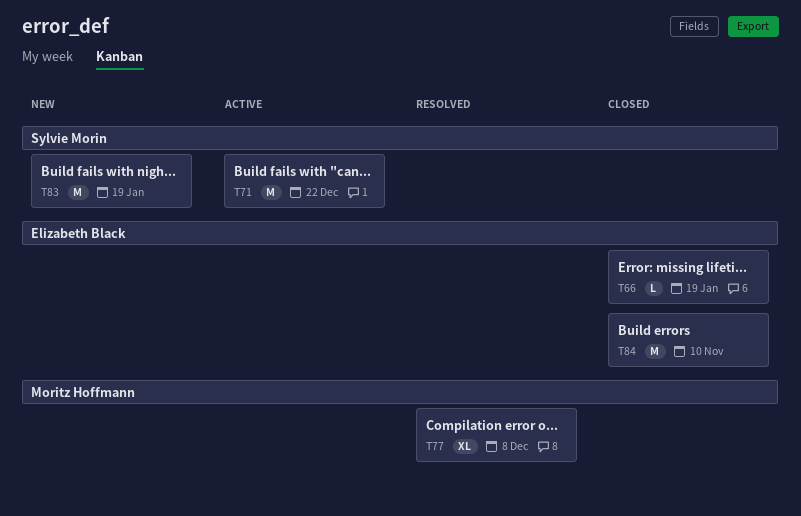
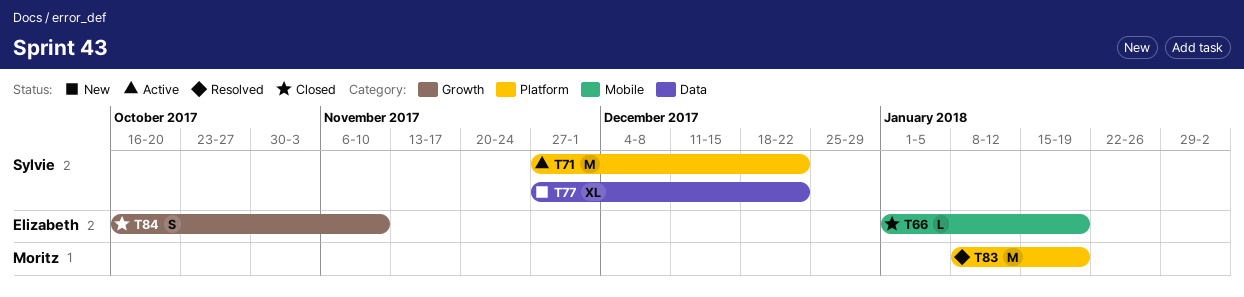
T77, status: Resolved -> New
T77, owner: Moritz Hoffmann -> Sylvie Morin
T77, due: Dec 8 -> Dec 22
T83, status: New -> Resolved
T83, owner: Sylvie Morin -> Moritz Hoffmann
T84, estimate: M -> S

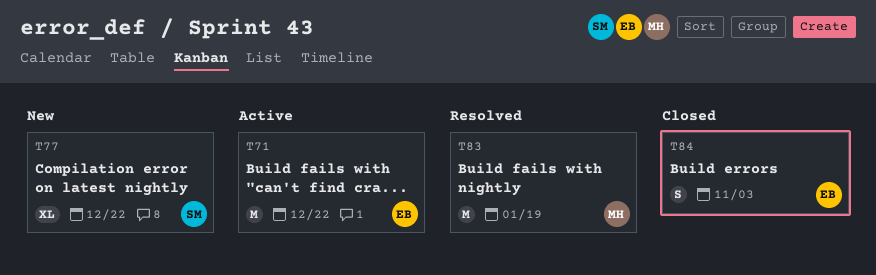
T66: present -> none
T71, owner: Sylvie -> Elizabeth
T84, due: Nov 10 -> Nov 3

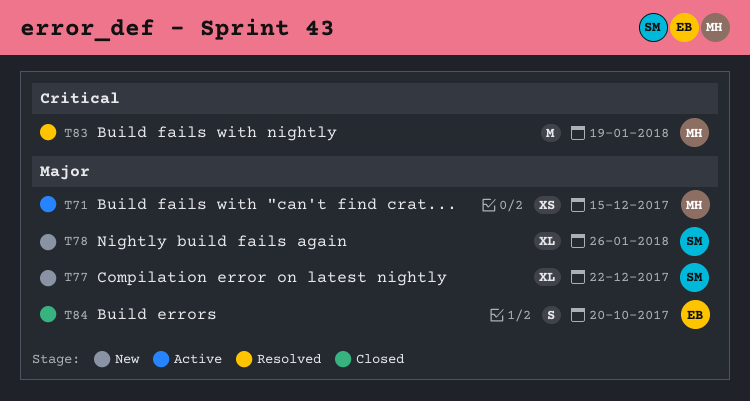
T71, owner: EB -> MH
T71, estimate: M -> XS
T71, due: Dec 22 -> Dec 15
T78: none -> present
T84, due: Nov 3 -> Oct 20

